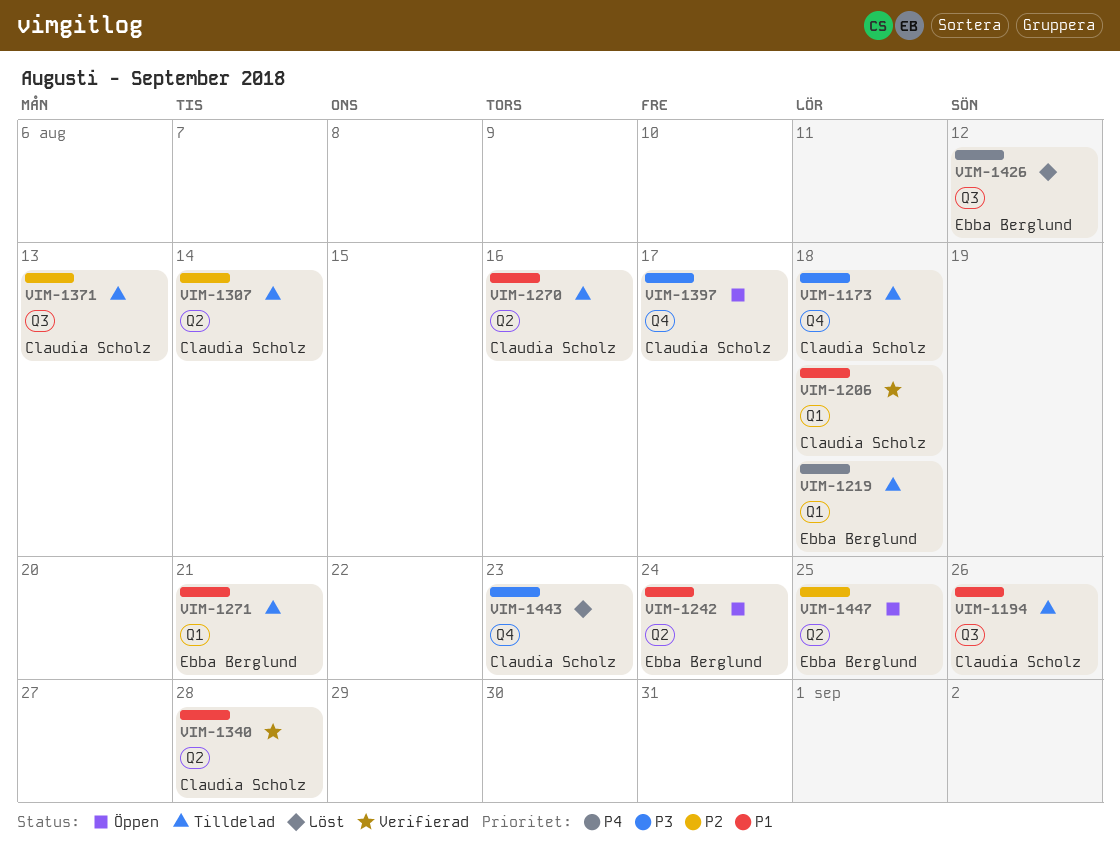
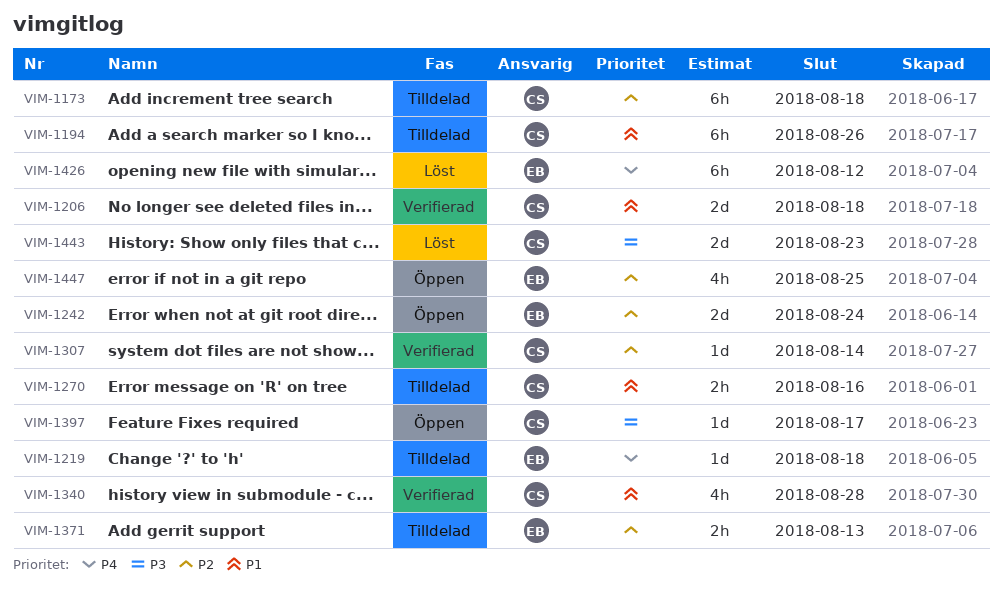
VIM-1173, priority: P3 -> P2
VIM-1242, priority: P1 -> P2
VIM-1271: present -> none
VIM-1307, status: Tilldelad -> Verifierad
VIM-1371, owner: Claudia Scholz -> Ebba Berglund

